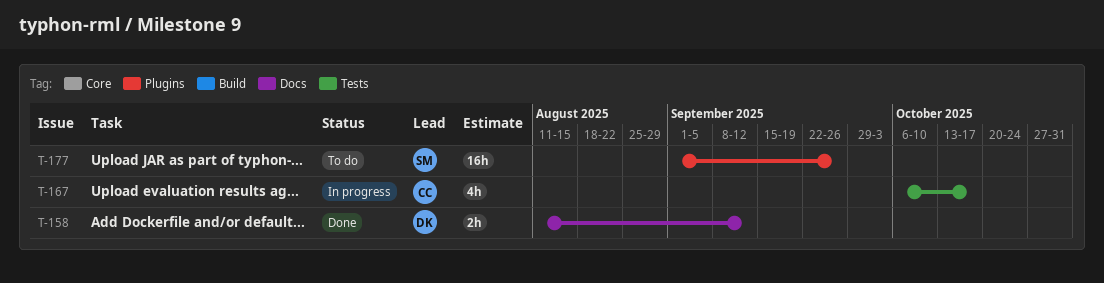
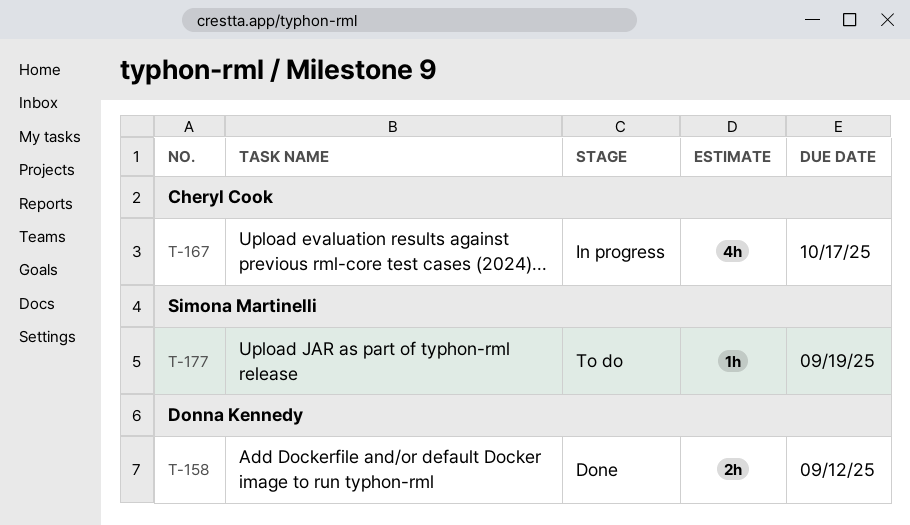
T-177, estimate: 16h -> 1h
T-177, due: Sep 26 -> Sep 19

